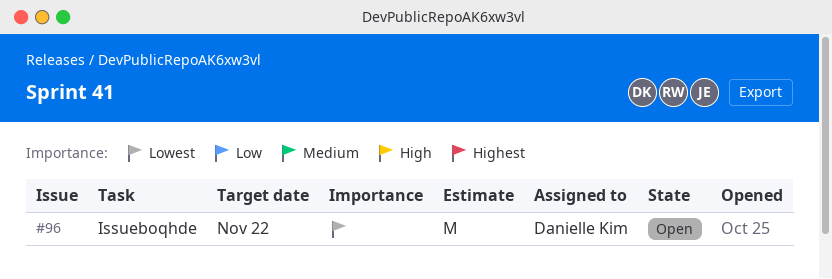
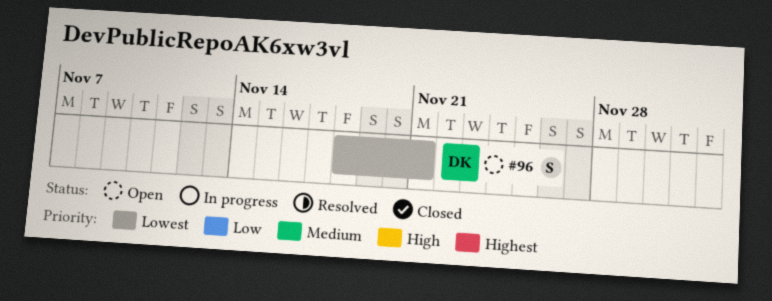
#96, estimate: M -> S
#96, due: Nov 22 -> Nov 21

